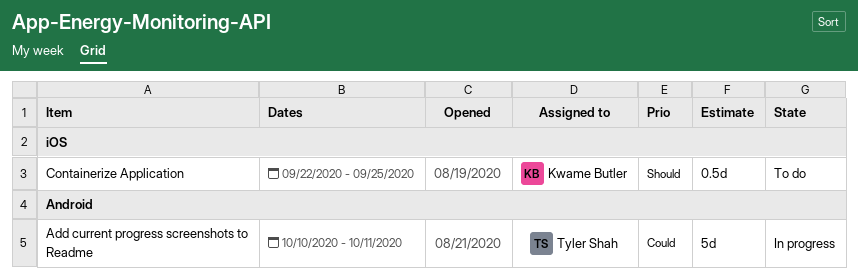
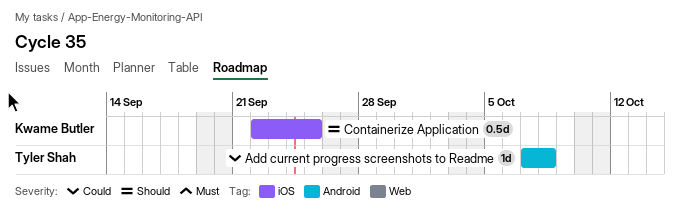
Add current progress screenshots to Readme, estimate: 5d -> 1d
Add current progress screenshots to Readme, start: Oct 10 -> Oct 7
Add current progress screenshots to Readme, due: Oct 11 -> Oct 8

